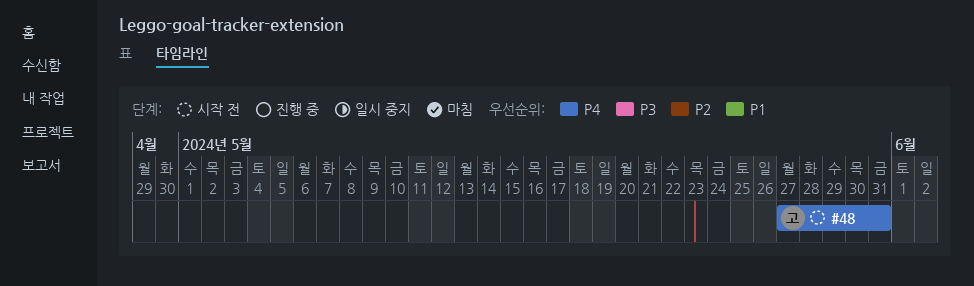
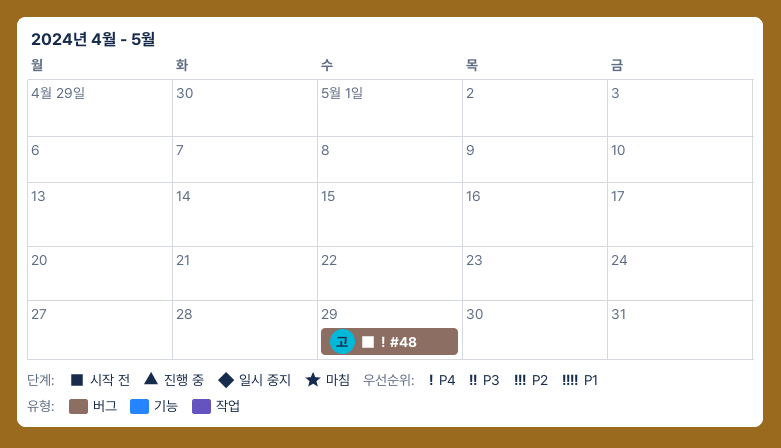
#48, start: May 27 -> May 29
#48, due: May 31 -> May 29

